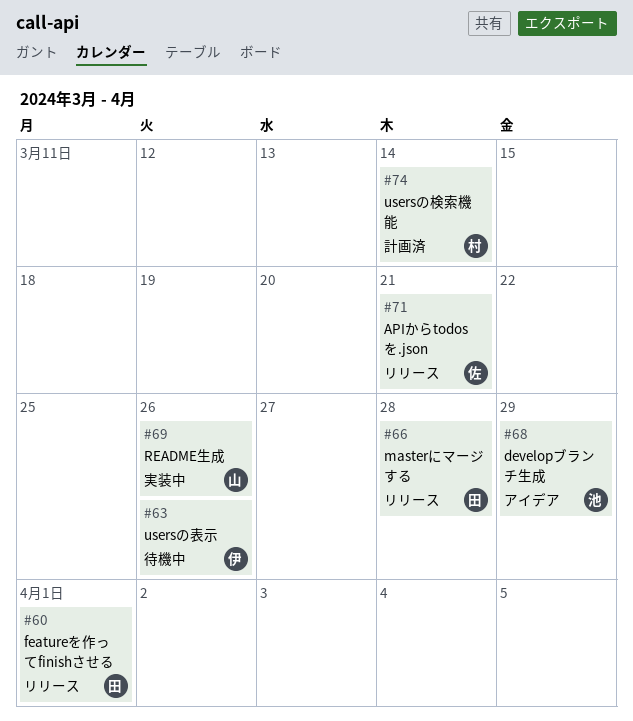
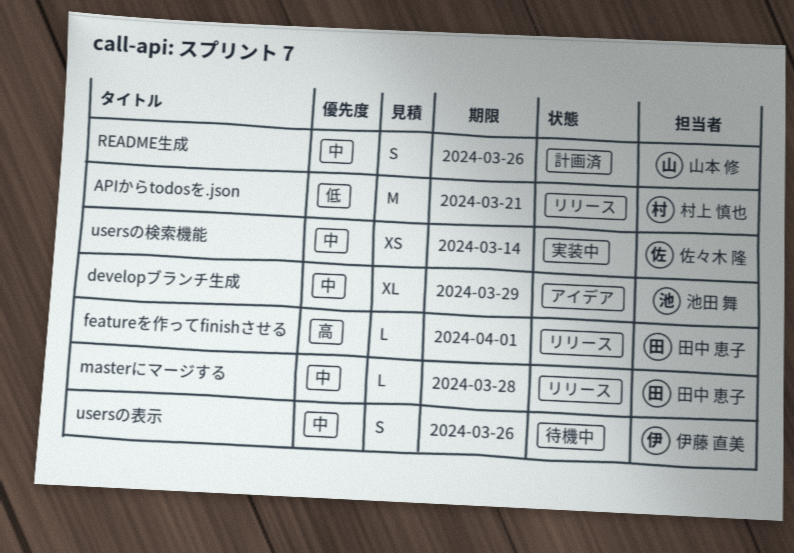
APIからtodosを.json, owner: 佐々木 隆 -> 村上 慎也
README生成, status: 実装中 -> 計画済
usersの検索機能, status: 計画済 -> 実装中
usersの検索機能, owner: 村上 慎也 -> 佐々木 隆

